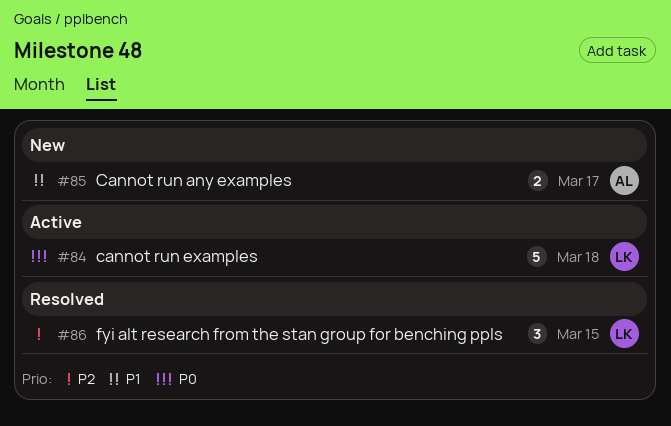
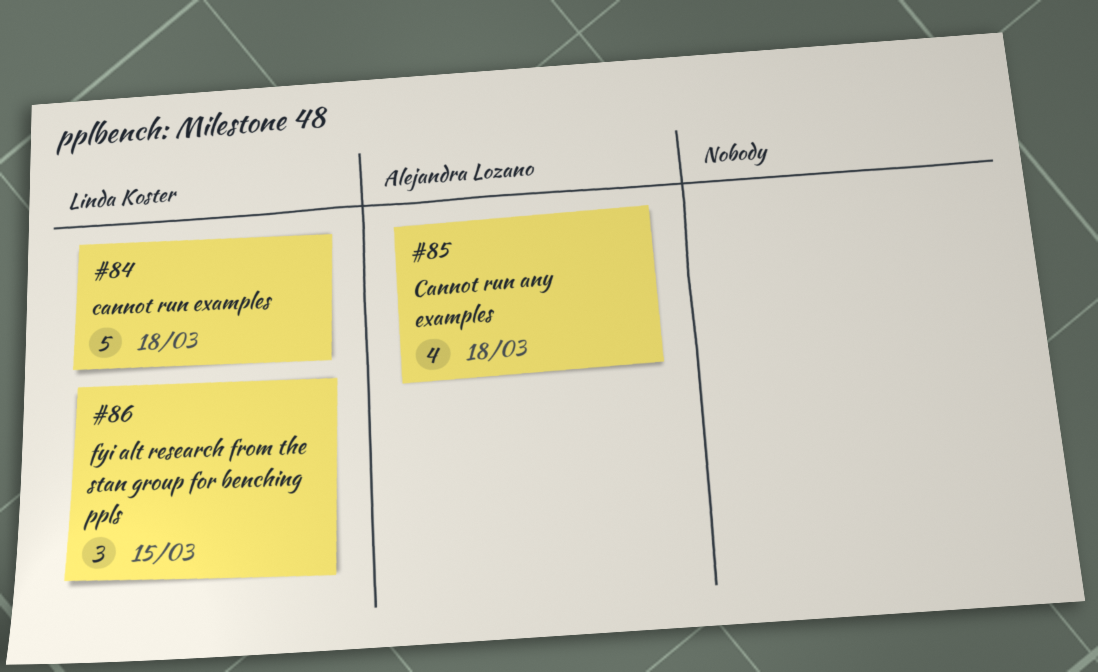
#85, estimate: 2 -> 4
#85, due: Mar 17 -> Mar 18

